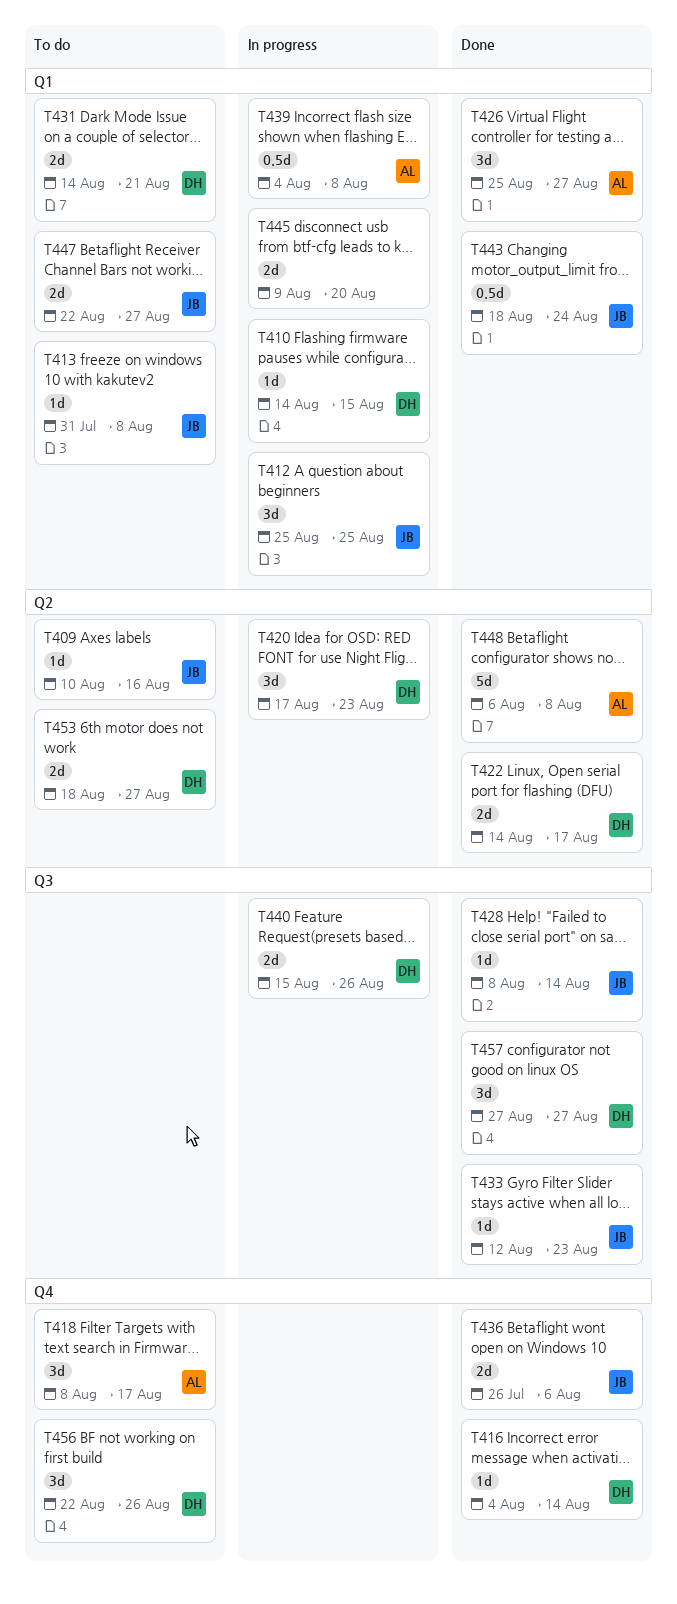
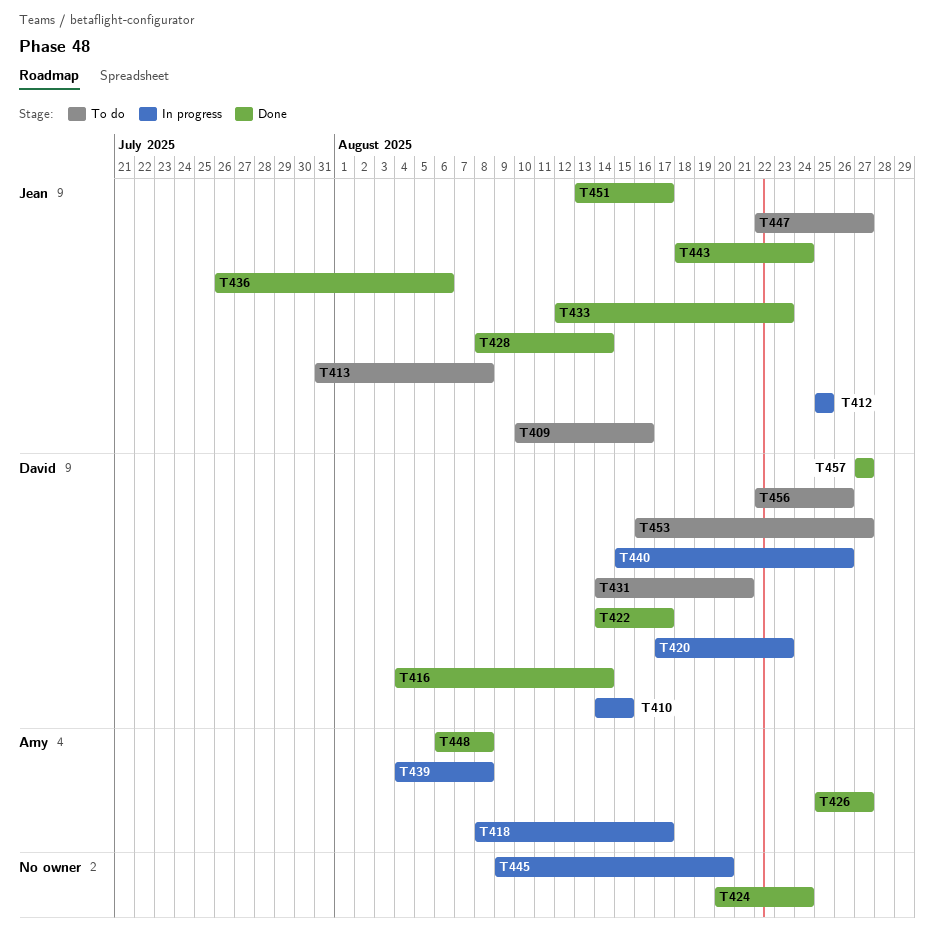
T418, status: To do -> In progress
T424: none -> present
T451: none -> present
T453, start: Aug 18 -> Aug 16

